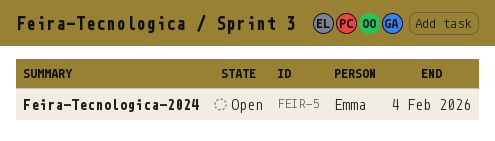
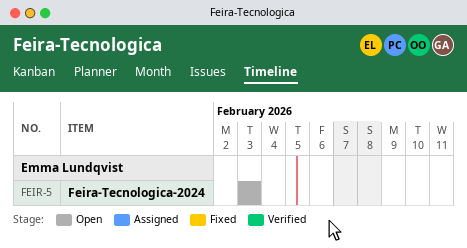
FEIR-5, due: Feb 4 -> Feb 3

